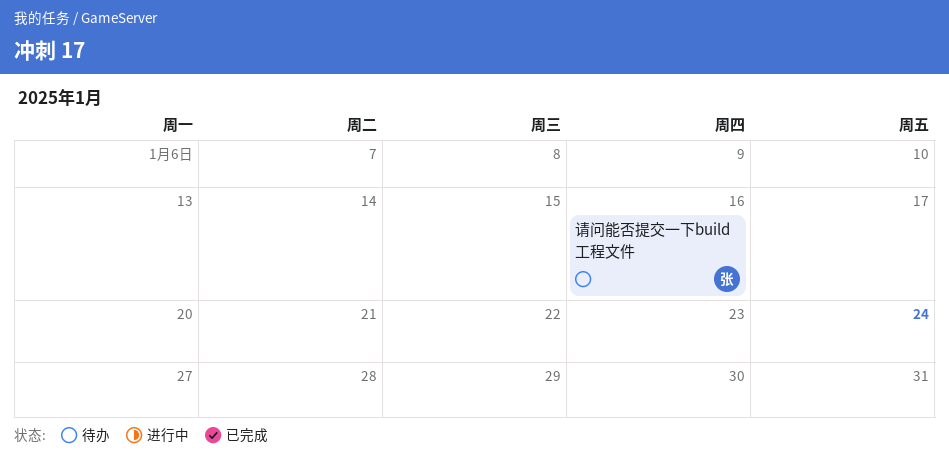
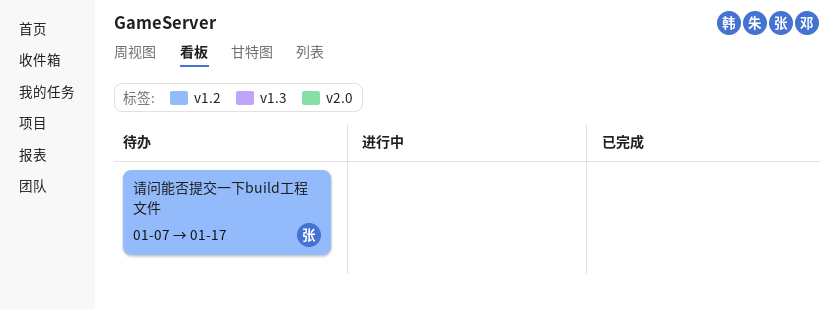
请问能否提交一下build工程文件, due: Jan 16 -> Jan 17

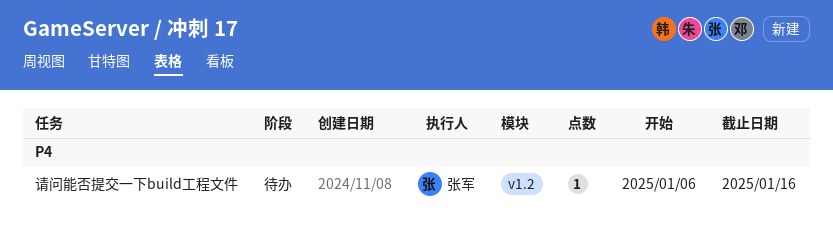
请问能否提交一下build工程文件, start: Jan 7 -> Jan 6
请问能否提交一下build工程文件, due: Jan 17 -> Jan 16

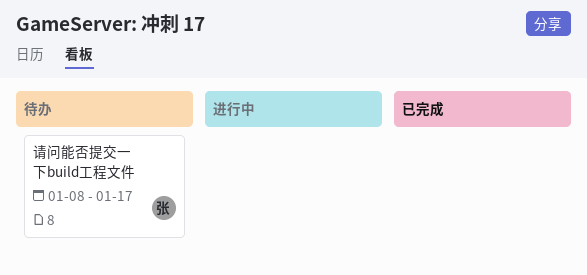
请问能否提交一下build工程文件, start: Jan 6 -> Jan 8
请问能否提交一下build工程文件, due: Jan 16 -> Jan 17

